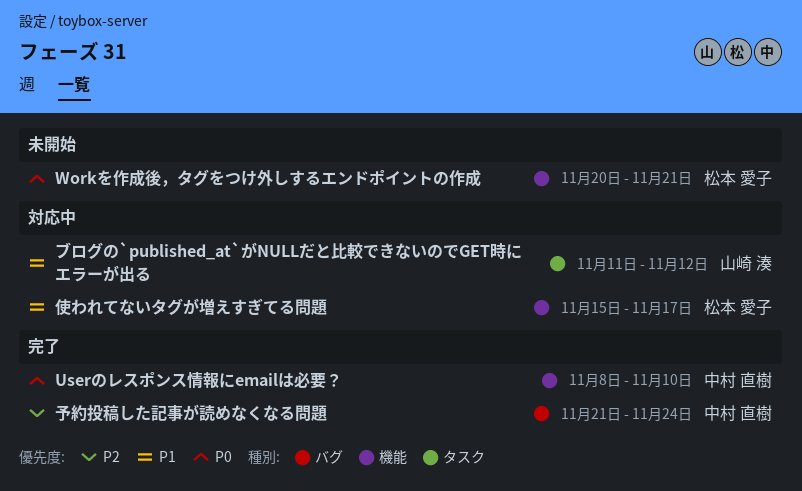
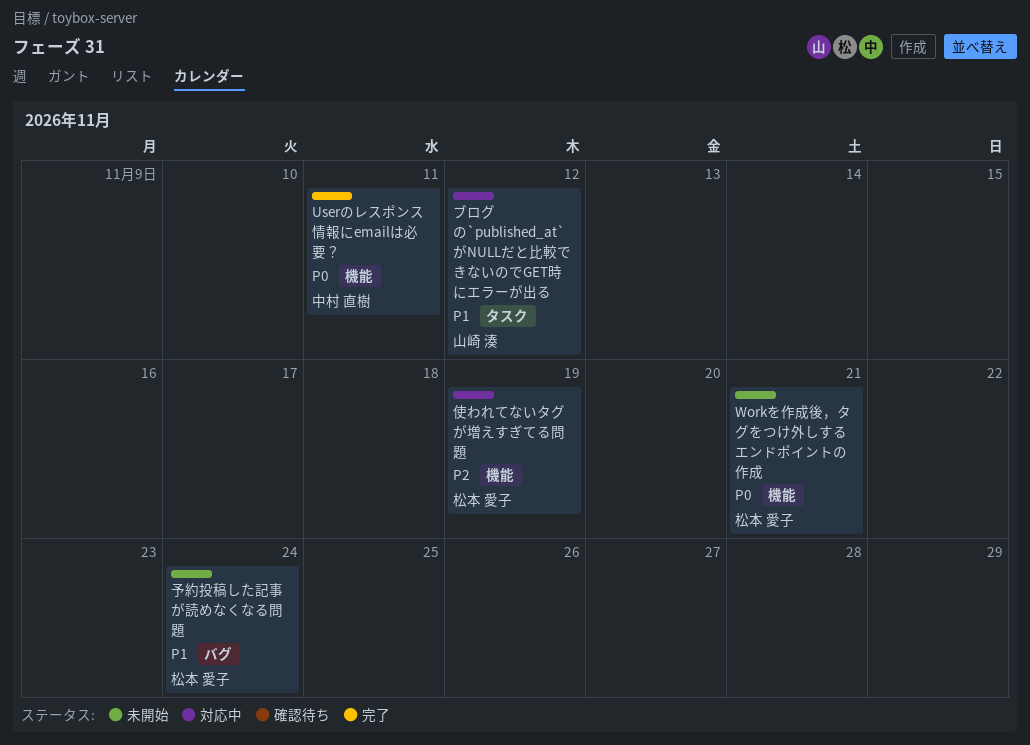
Userのレスポンス情報にemailは必要？, due: Nov 10 -> Nov 11
予約投稿した記事が読めなくなる問題, status: 完了 -> 未開始
予約投稿した記事が読めなくなる問題, owner: 中村 直樹 -> 松本 愛子
予約投稿した記事が読めなくなる問題, priority: P2 -> P1
使われてないタグが増えすぎてる問題, priority: P1 -> P2
使われてないタグが増えすぎてる問題, due: Nov 17 -> Nov 19

